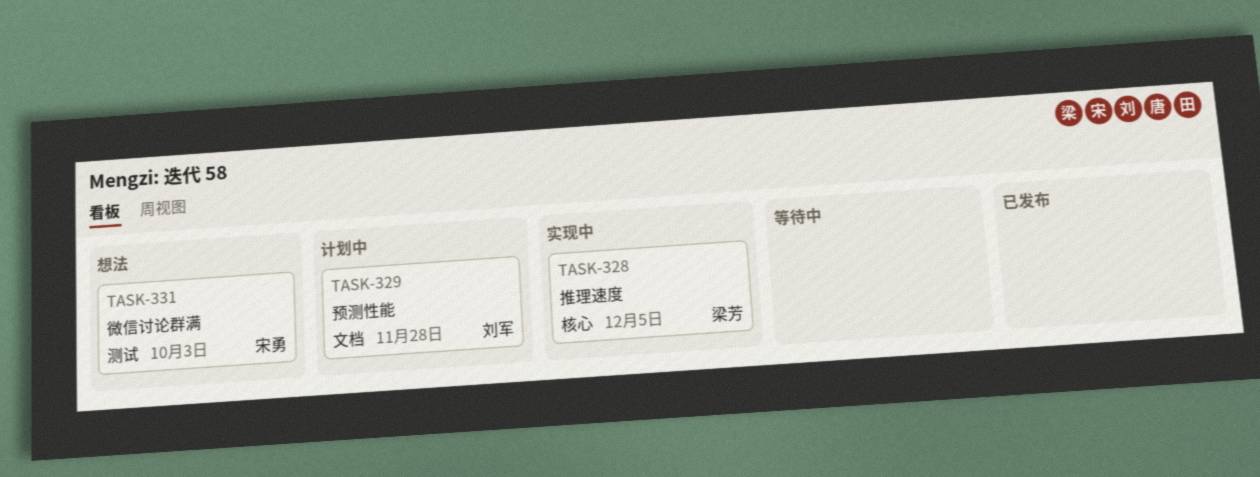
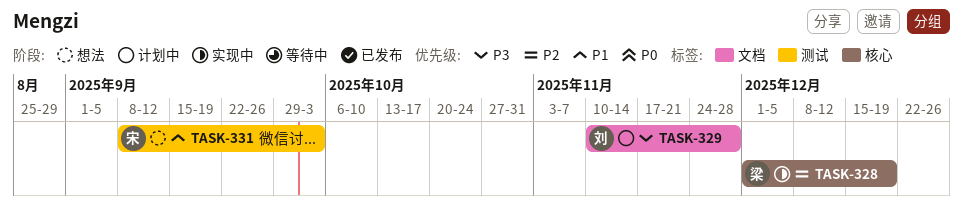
TASK-328, due: Dec 5 -> Dec 19

